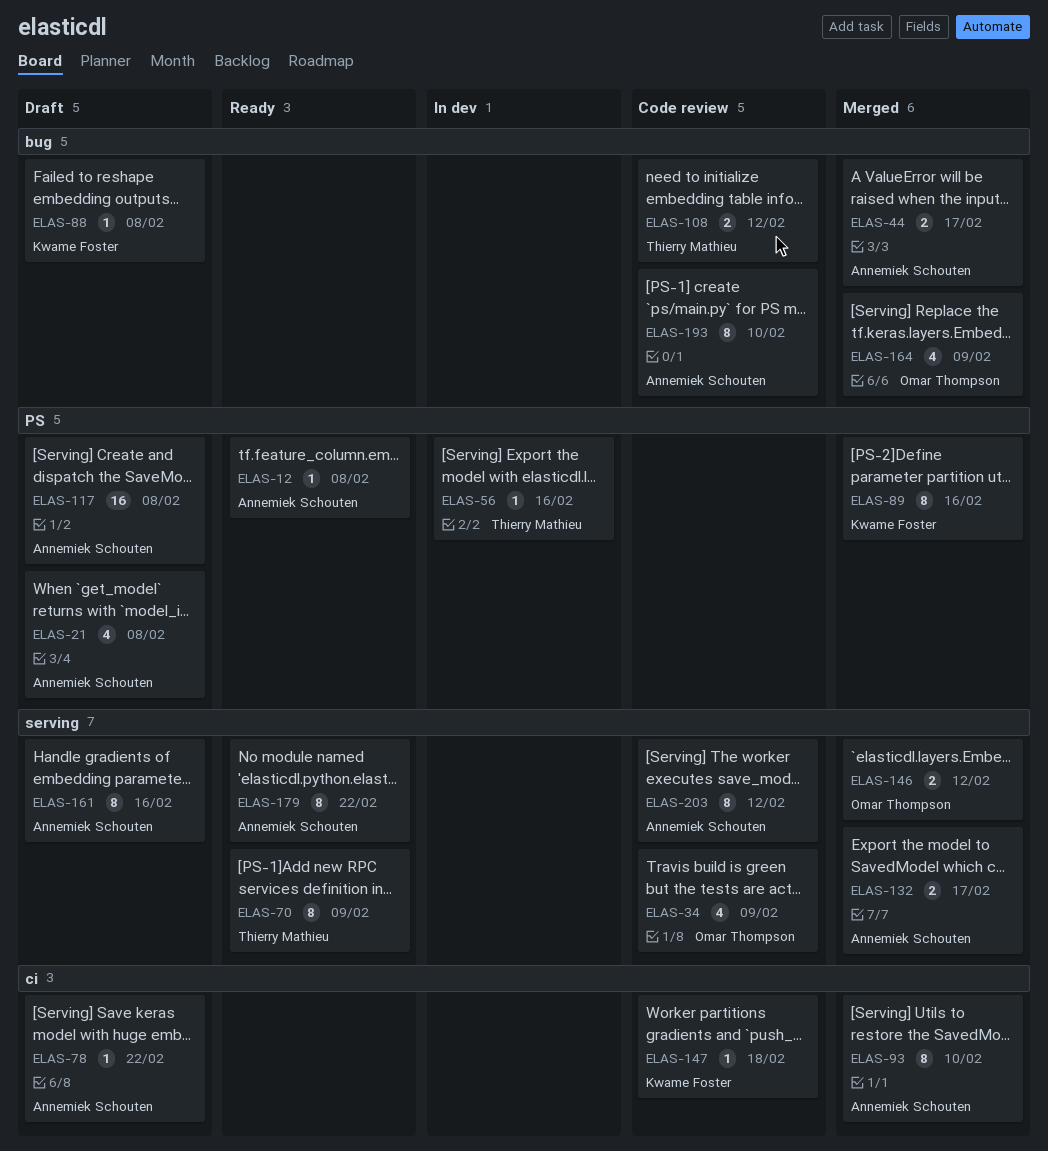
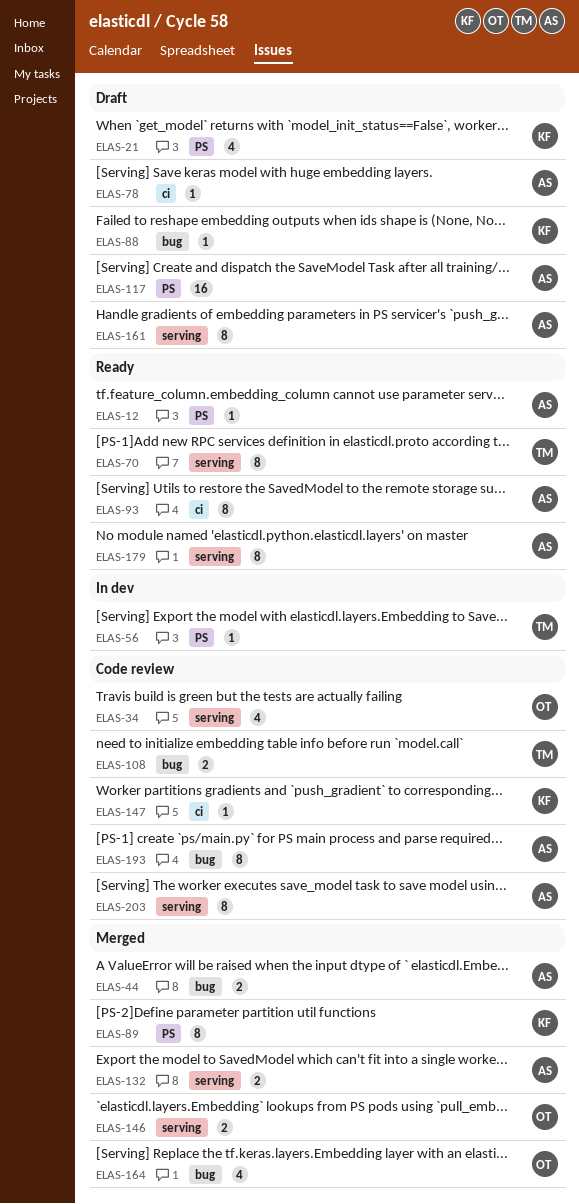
ELAS-21, owner: Annemiek Schouten -> Kwame Foster
ELAS-93, status: Merged -> Ready

